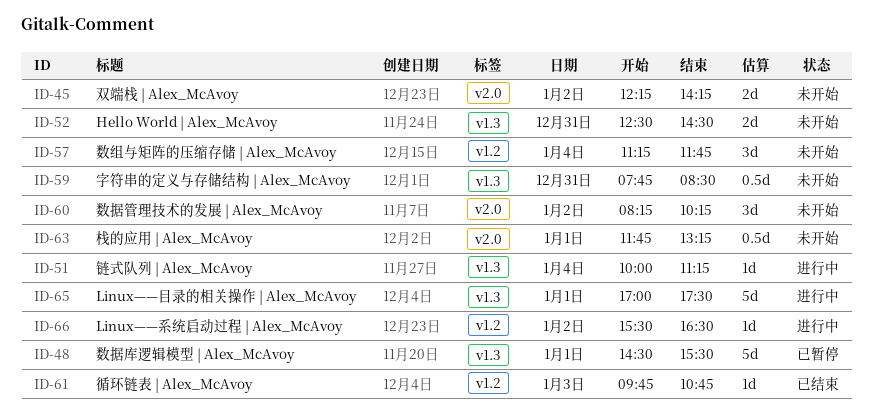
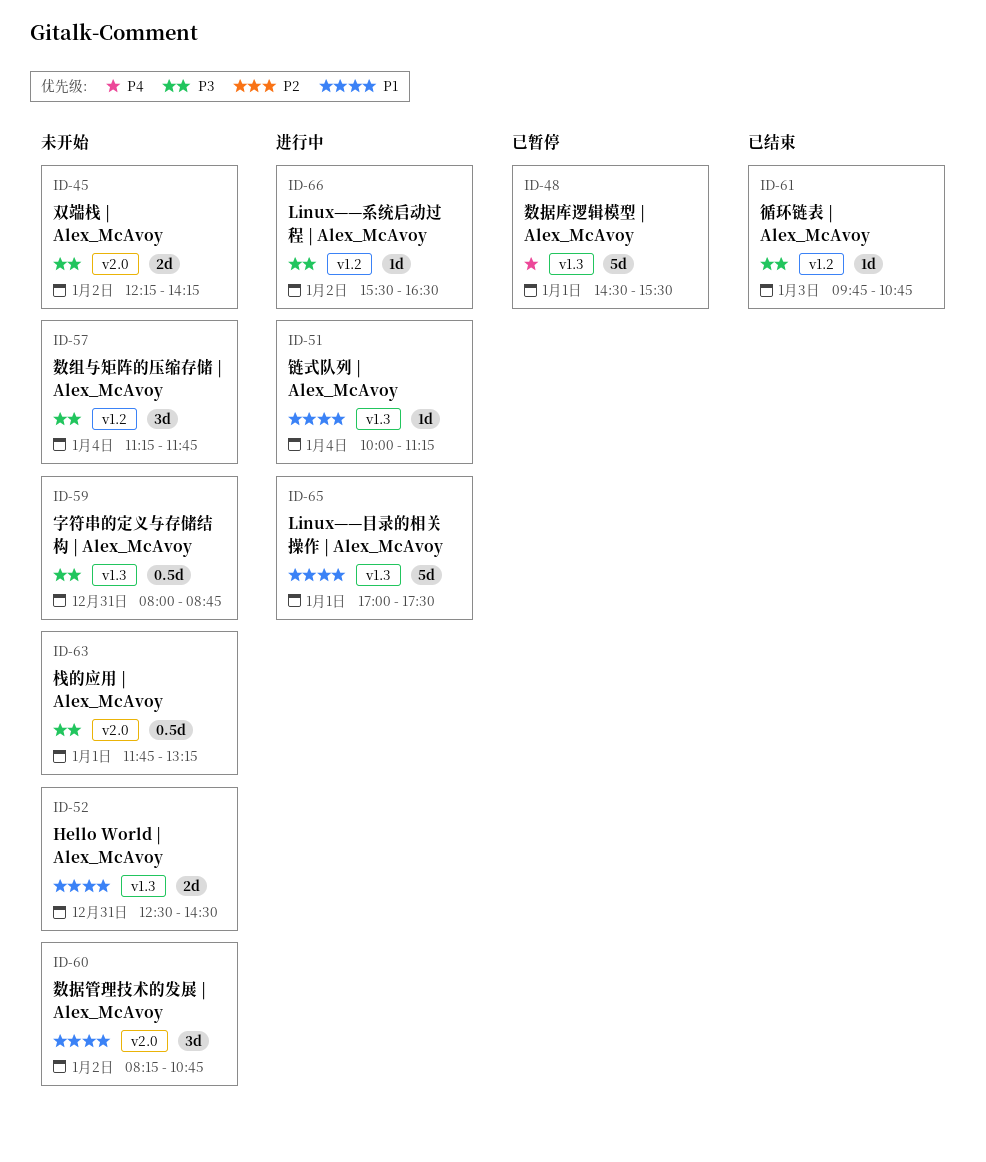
ID-59, begins: 07:45 -> 08:00
ID-59, ends: 08:30 -> 08:45
ID-60, ends: 10:15 -> 10:45

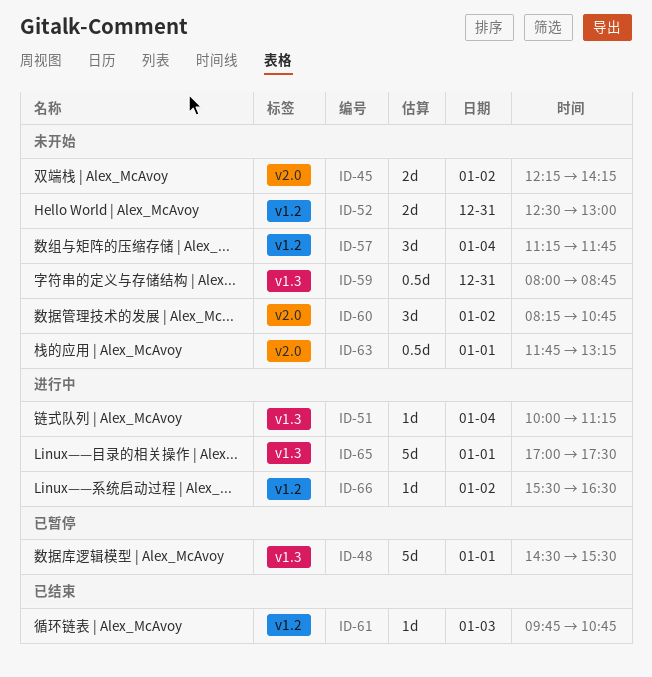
ID-52, label: v1.3 -> v1.2
ID-52, ends: 14:30 -> 13:00

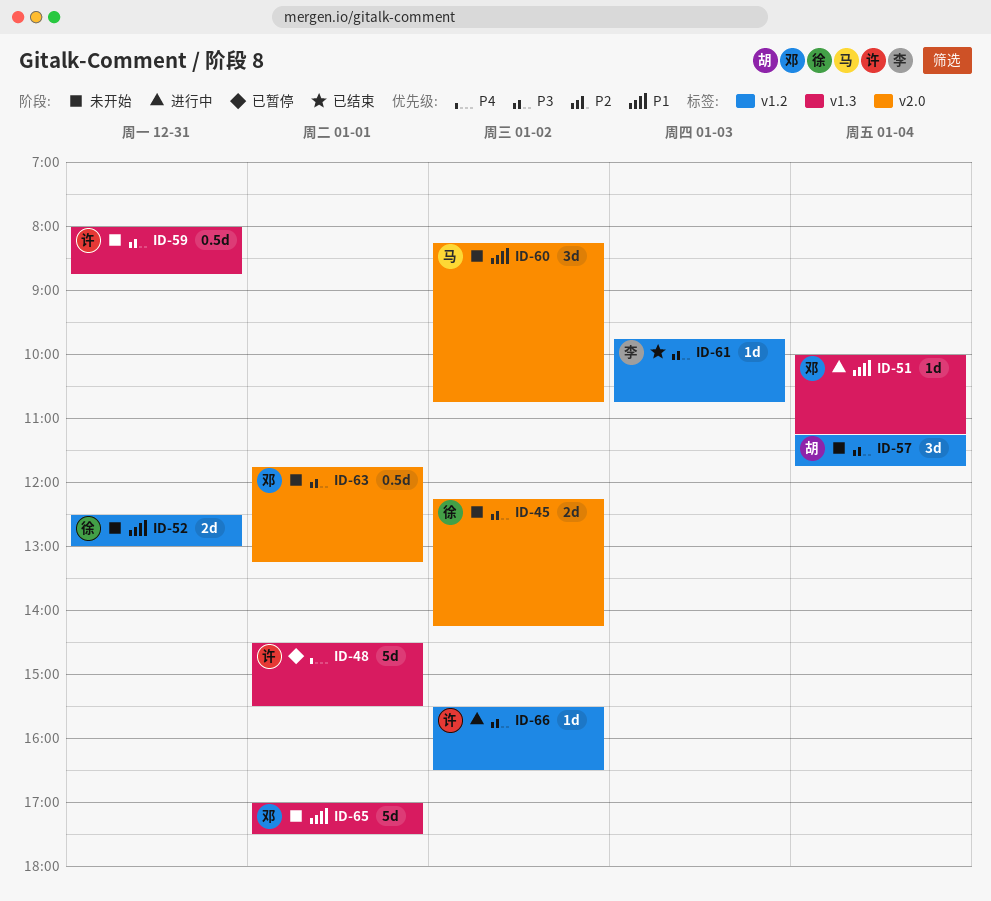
ID-65, status: 进行中 -> 未开始

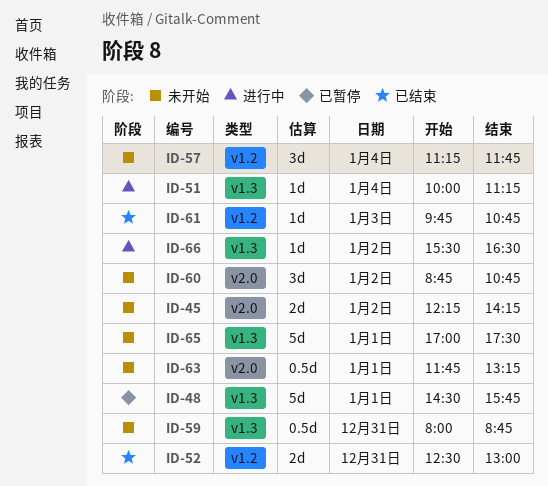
ID-48, ends: 15:30 -> 15:45
ID-52, status: 未开始 -> 已结束
ID-60, begins: 08:15 -> 08:45
ID-66, label: v1.2 -> v1.3

